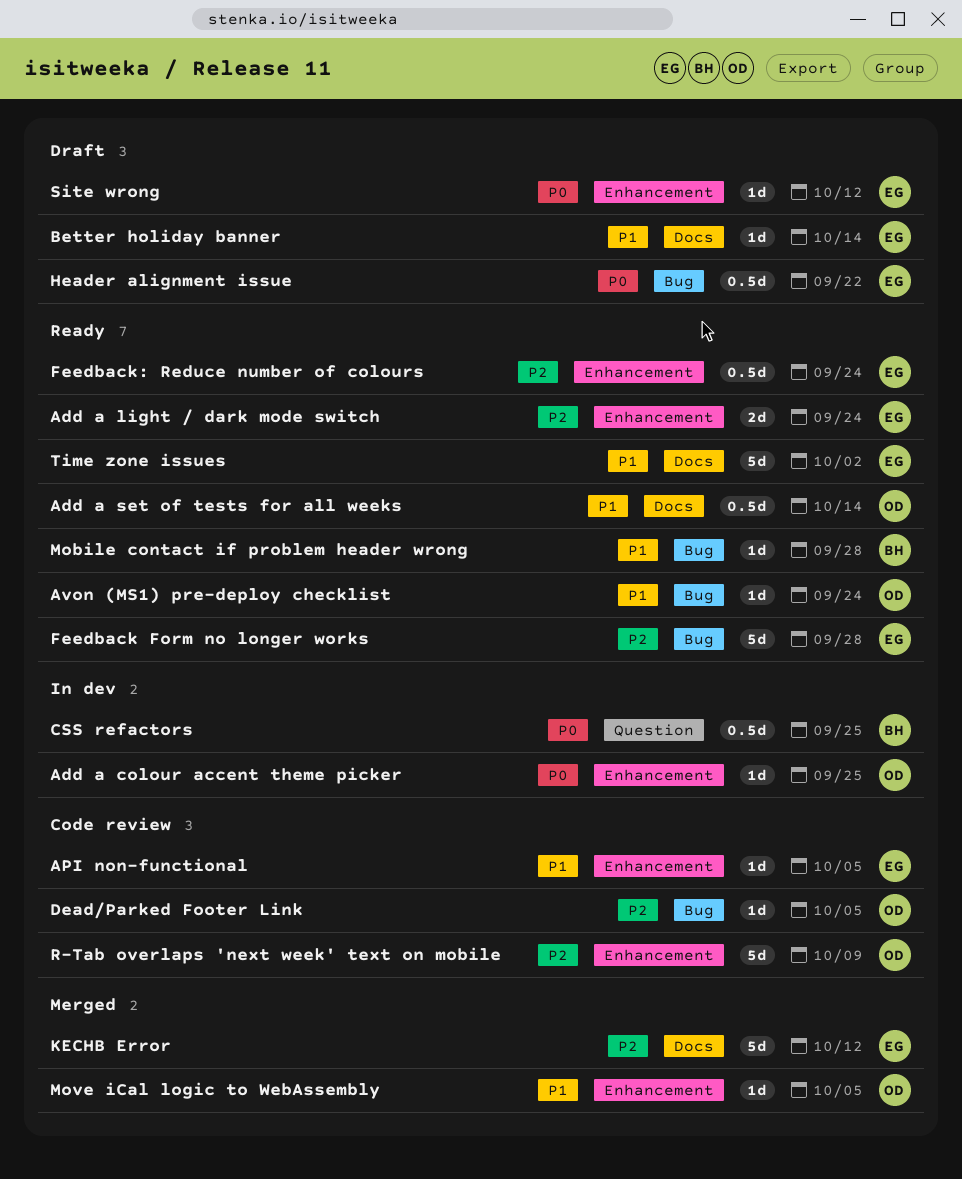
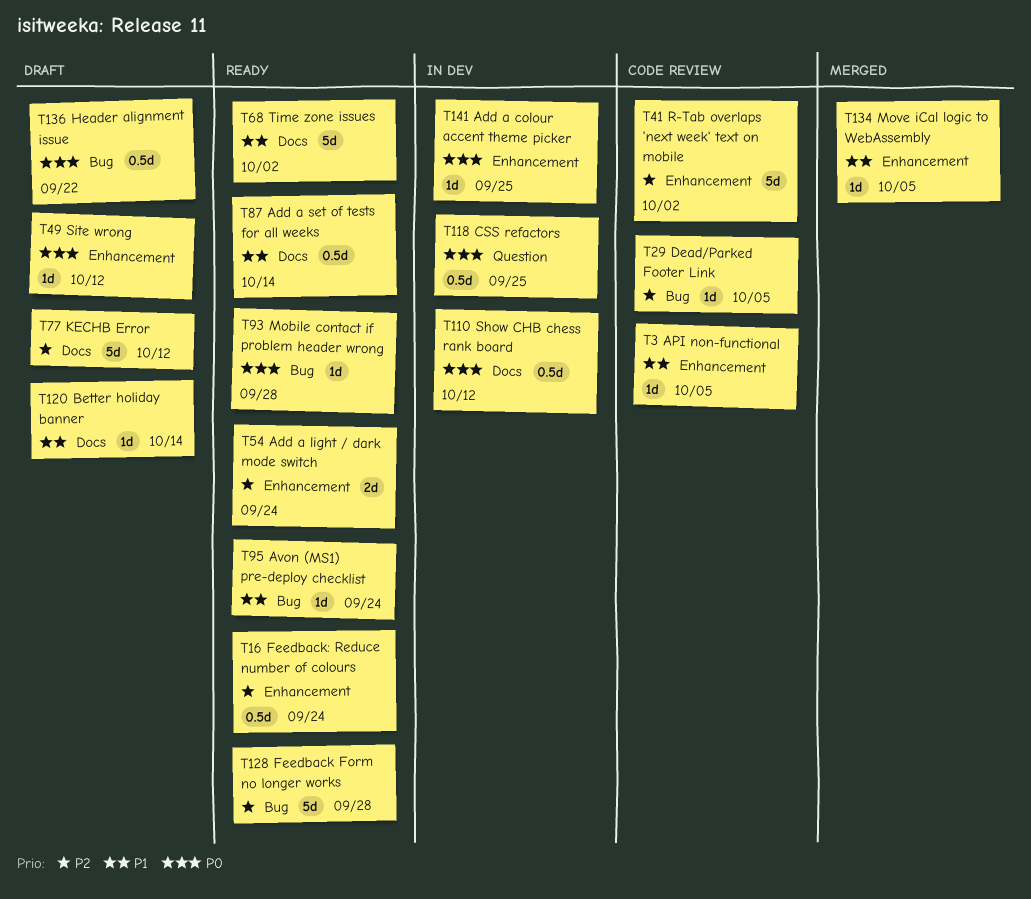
KECHB Error, status: Merged -> Draft
Mobile contact if problem header wrong, priority: P1 -> P0
R-Tab overlaps 'next week' text on mobile, due: Oct 9 -> Oct 2
Show CHB chess rank board: none -> present

